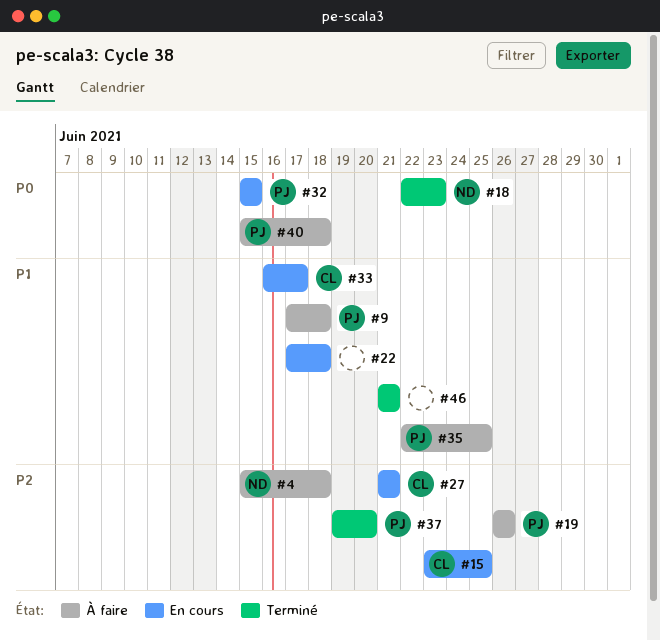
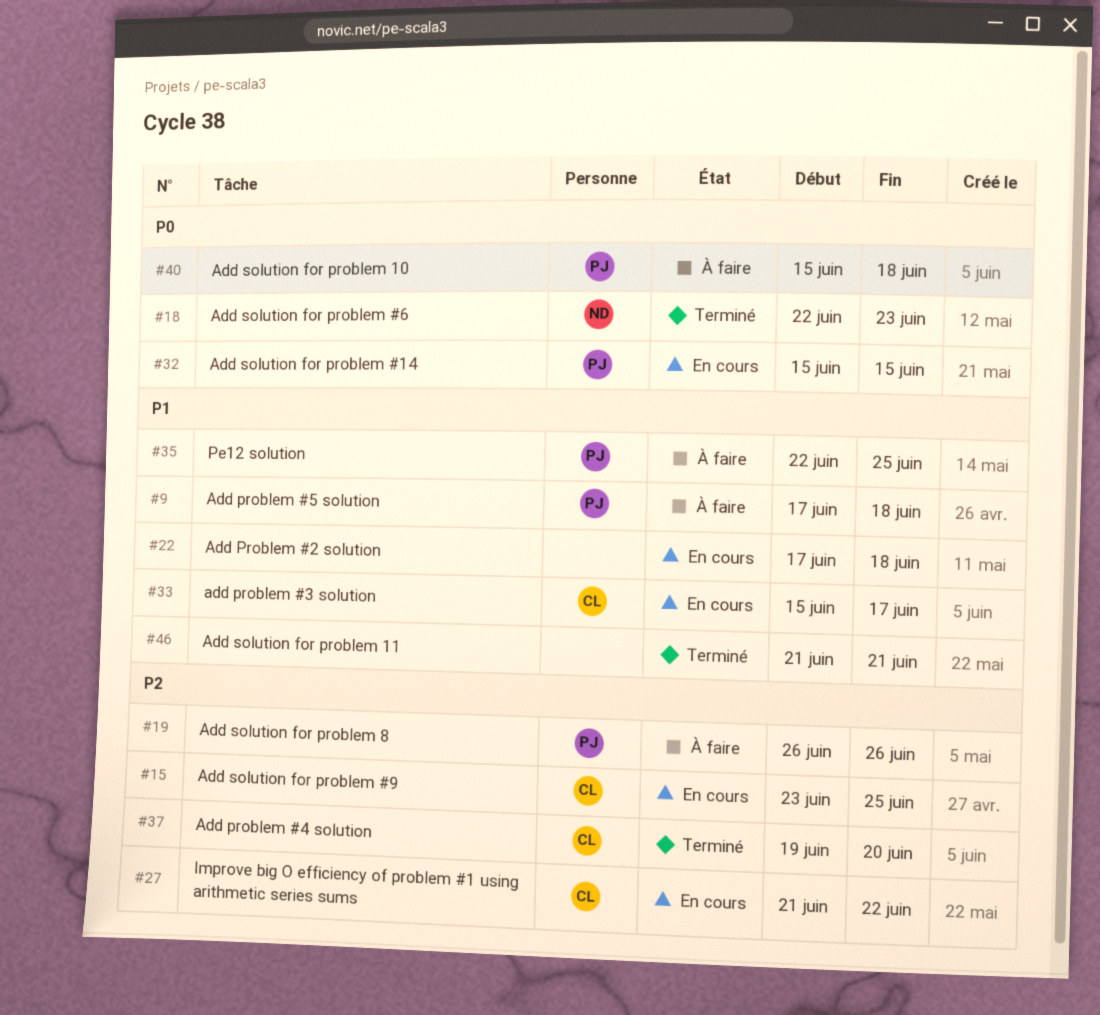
#4: present -> none
#27, due: Jun 21 -> Jun 22
#33, start: Jun 16 -> Jun 15
#37, owner: PJ -> CL

